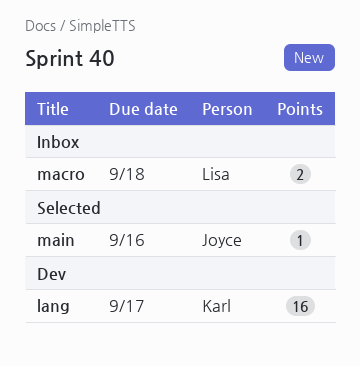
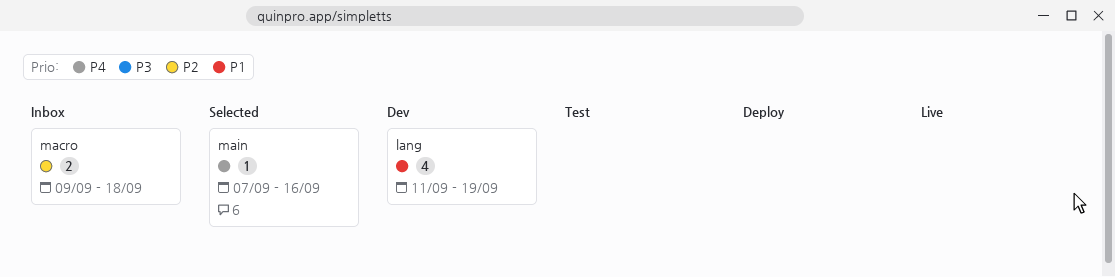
lang, estimate: 16 -> 4
lang, due: Sep 17 -> Sep 19

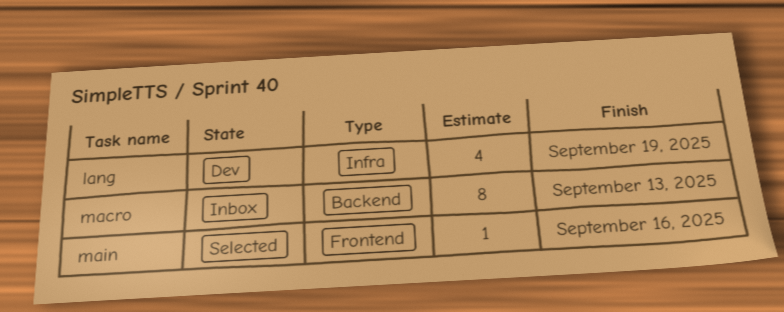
macro, estimate: 2 -> 8
macro, due: Sep 18 -> Sep 13

